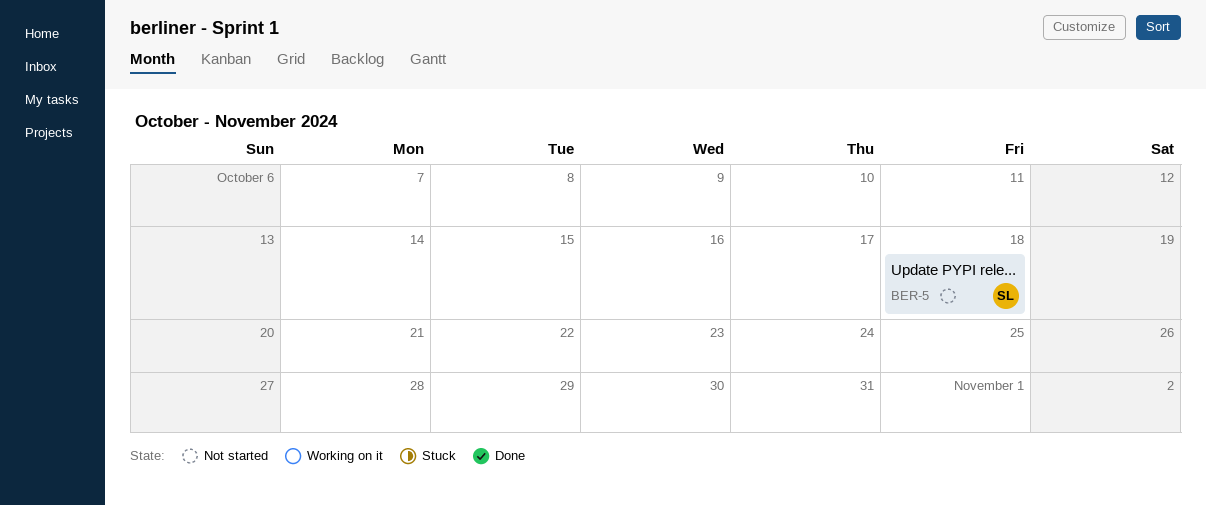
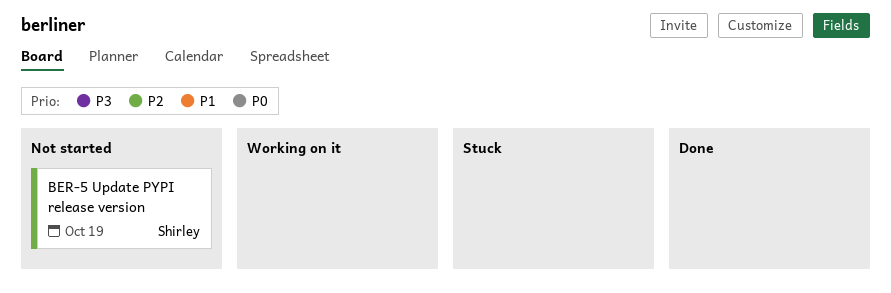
BER-5, due: Oct 18 -> Oct 19

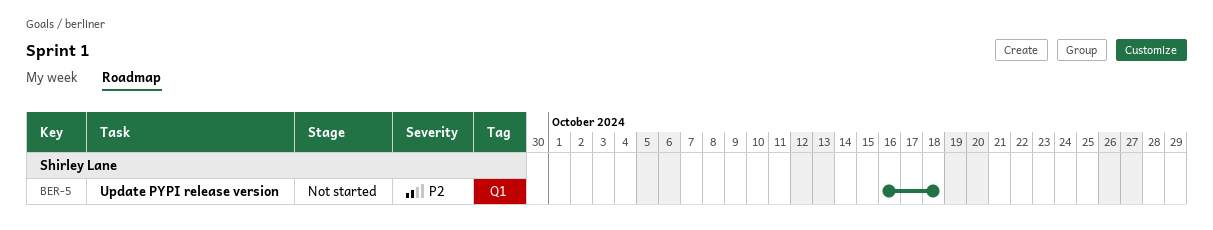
BER-5, due: Oct 19 -> Oct 18

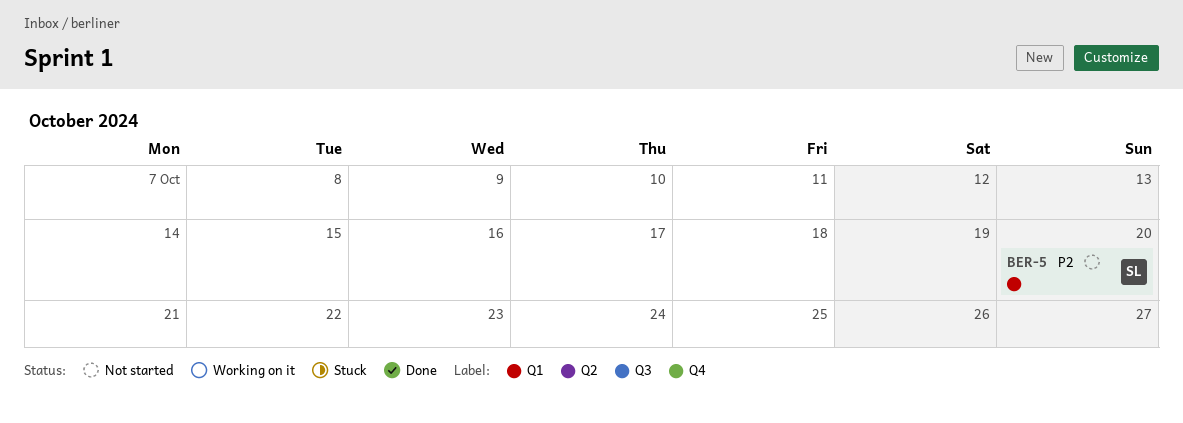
BER-5, due: Oct 18 -> Oct 20

